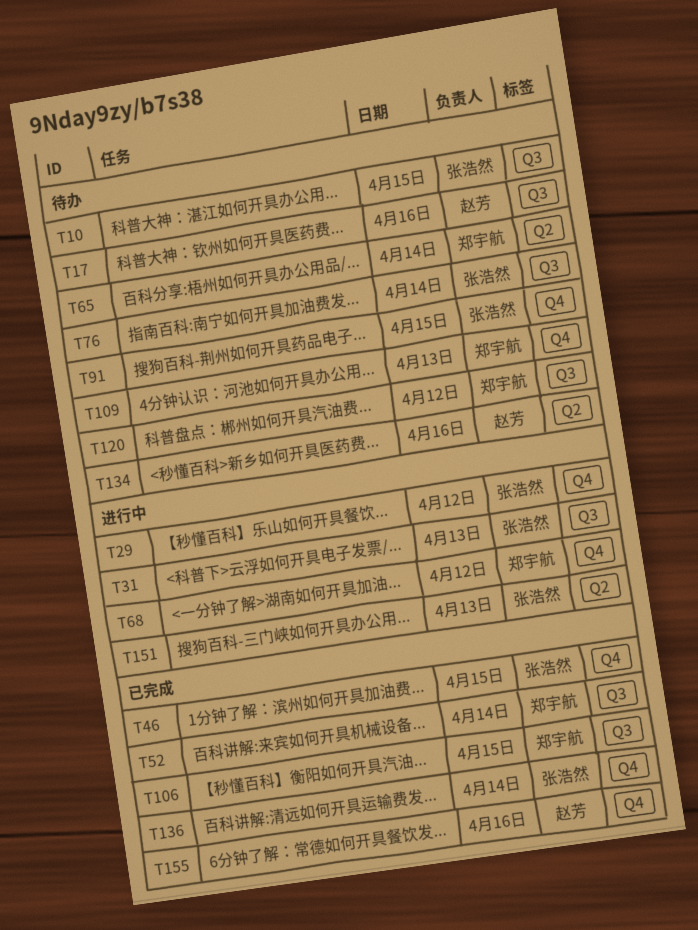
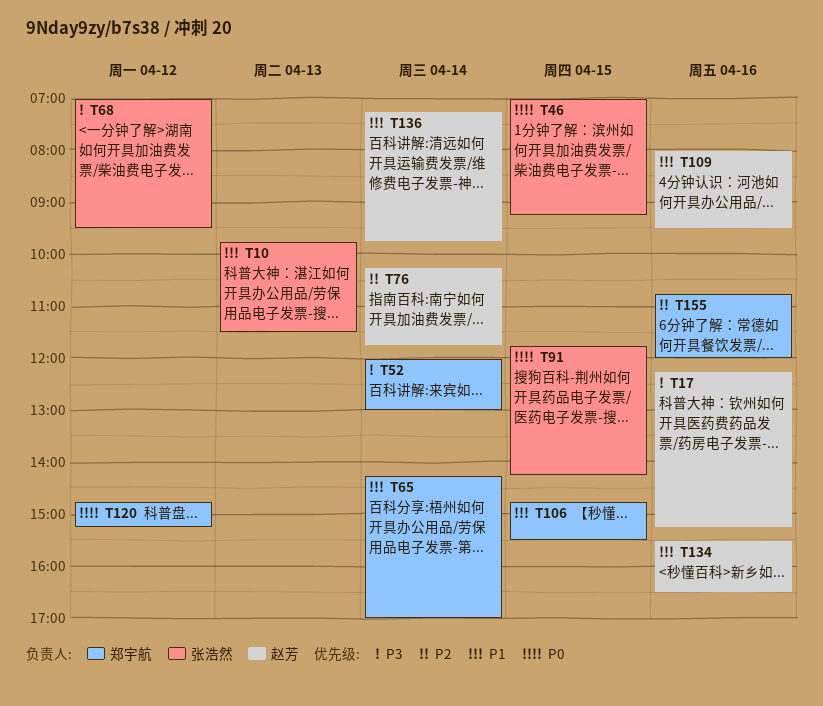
T10, day: Apr 15 -> Apr 13
T29: present -> none
T31: present -> none
T68, owner: 郑宇航 -> 张浩然
T76, owner: 张浩然 -> 赵芳
T109, owner: 郑宇航 -> 赵芳
T109, day: Apr 13 -> Apr 16
T136, owner: 张浩然 -> 赵芳
T151: present -> none
T155, owner: 赵芳 -> 郑宇航

